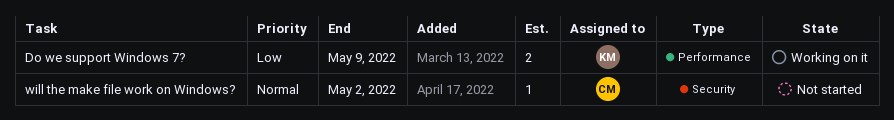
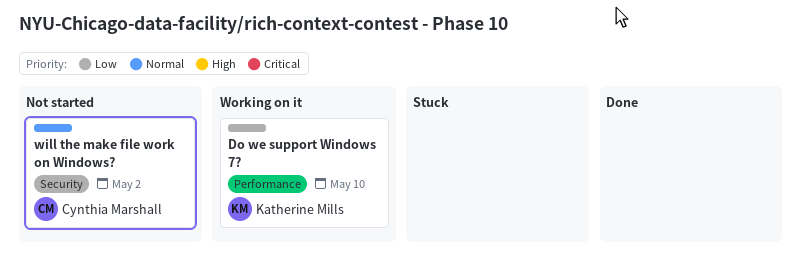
Do we support Windows 7?, due: May 9 -> May 10

